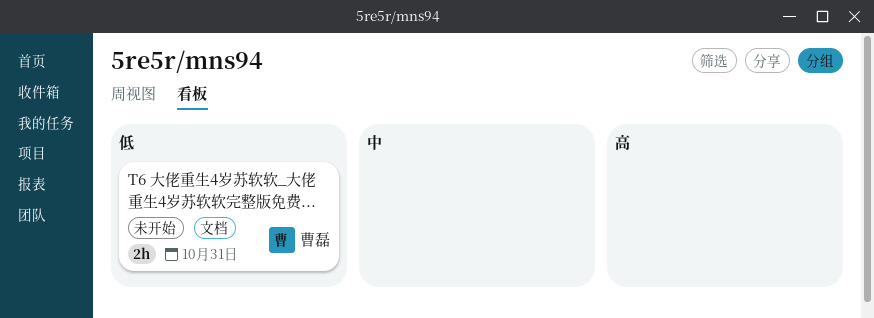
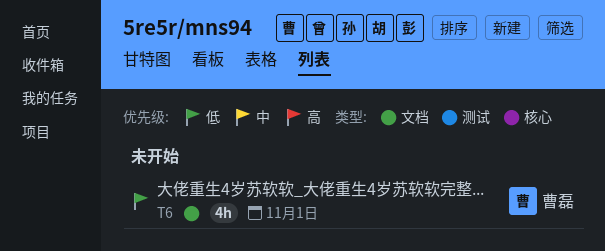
T6, estimate: 2h -> 4h
T6, due: Oct 31 -> Nov 1

